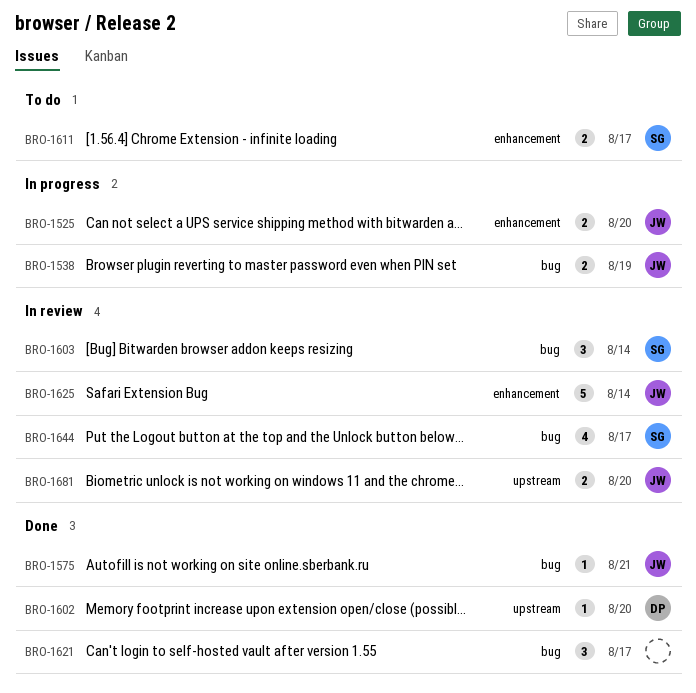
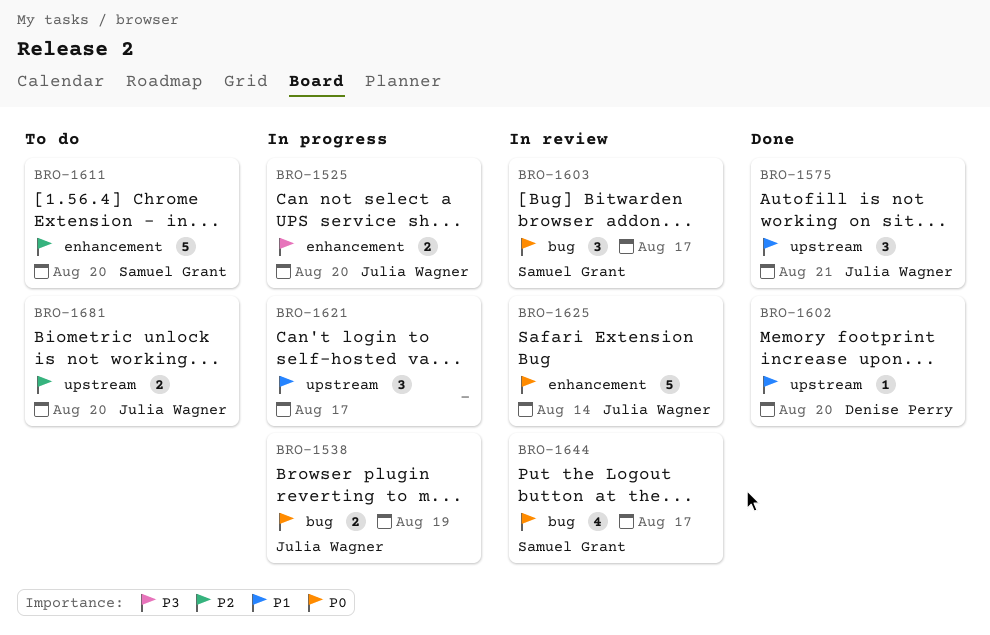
BRO-1575, label: bug -> upstream
BRO-1575, estimate: 1 -> 3
BRO-1603, due: Aug 14 -> Aug 17
BRO-1611, estimate: 2 -> 5
BRO-1611, due: Aug 17 -> Aug 20
BRO-1621, status: Done -> In progress
BRO-1621, label: bug -> upstream
BRO-1681, status: In review -> To do

